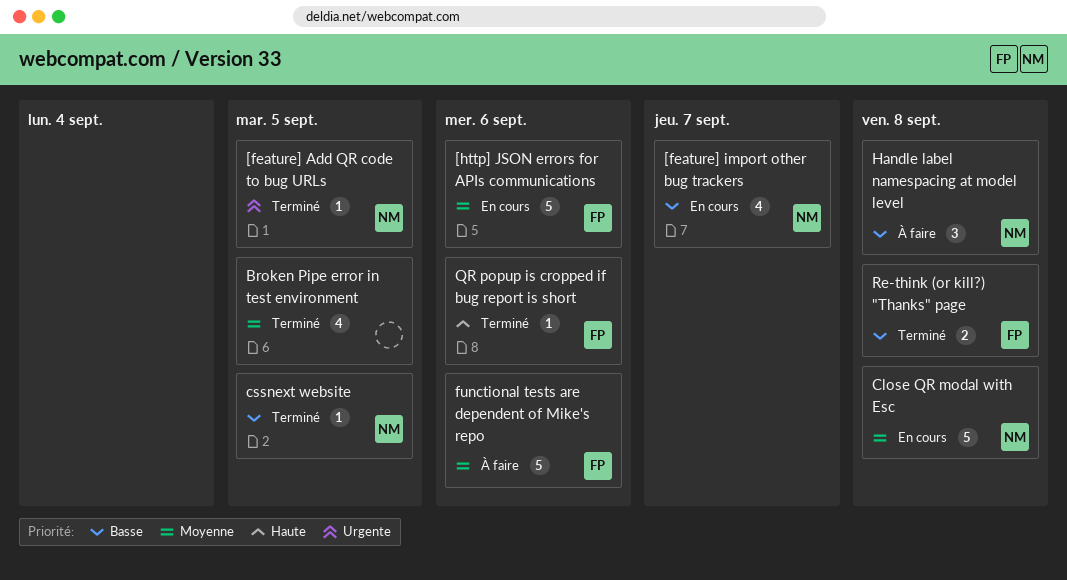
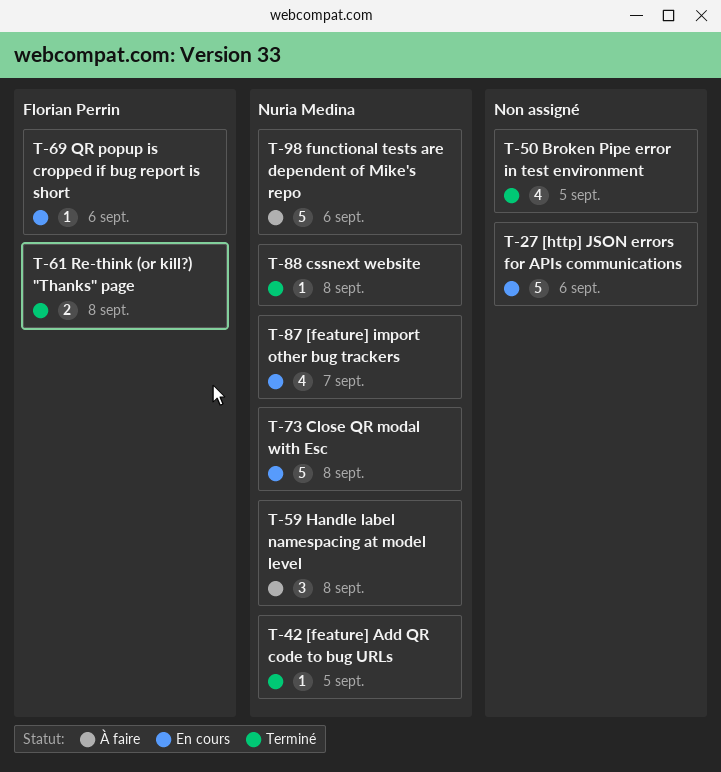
[http] JSON errors for APIs communications, owner: Florian Perrin -> none
cssnext website, due: Sep 5 -> Sep 8
functional tests are dependent of Mike's repo, owner: Florian Perrin -> Nuria Medina
QR popup is cropped if bug report is short, status: Terminé -> En cours

